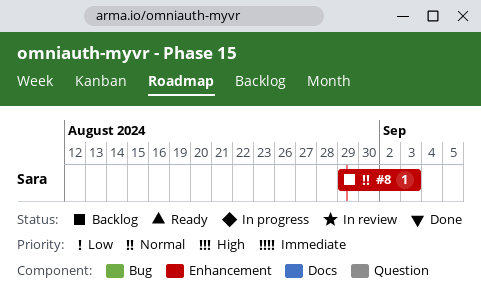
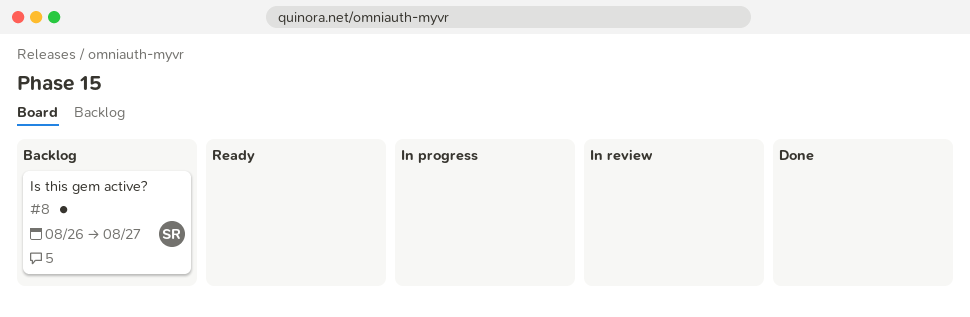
#8, start: Aug 29 -> Aug 26
#8, due: Sep 3 -> Aug 27

